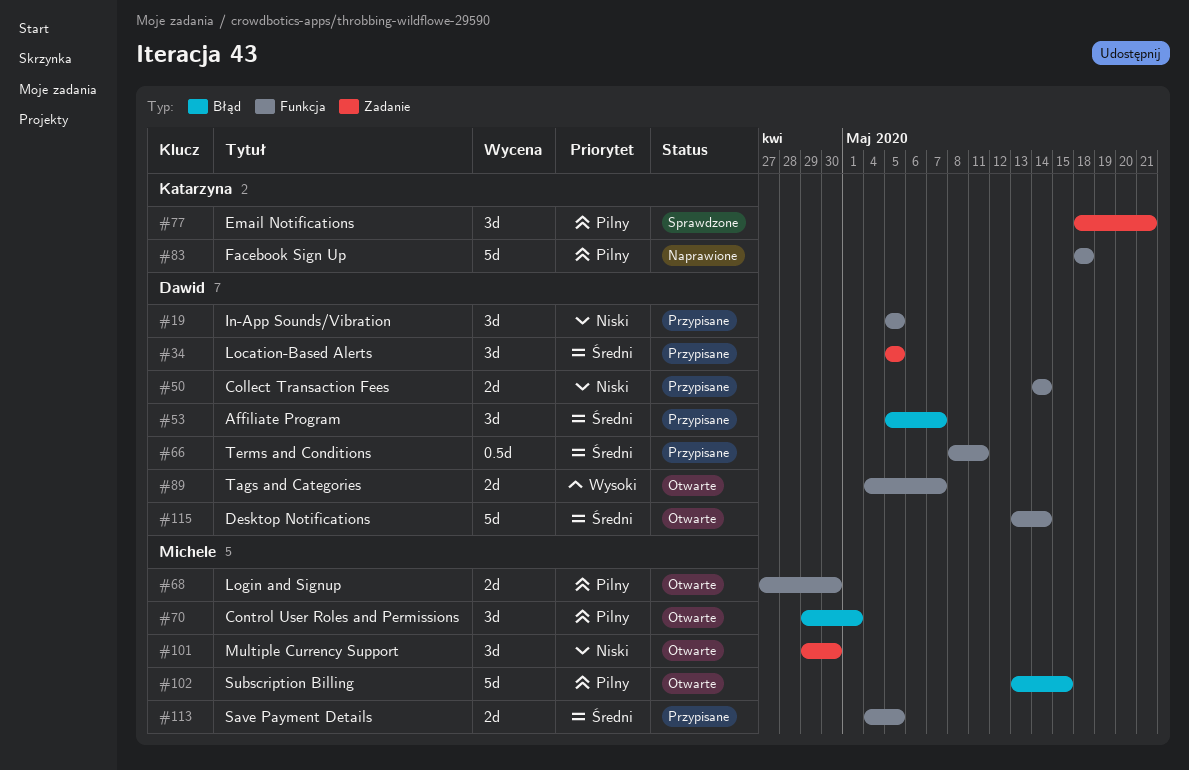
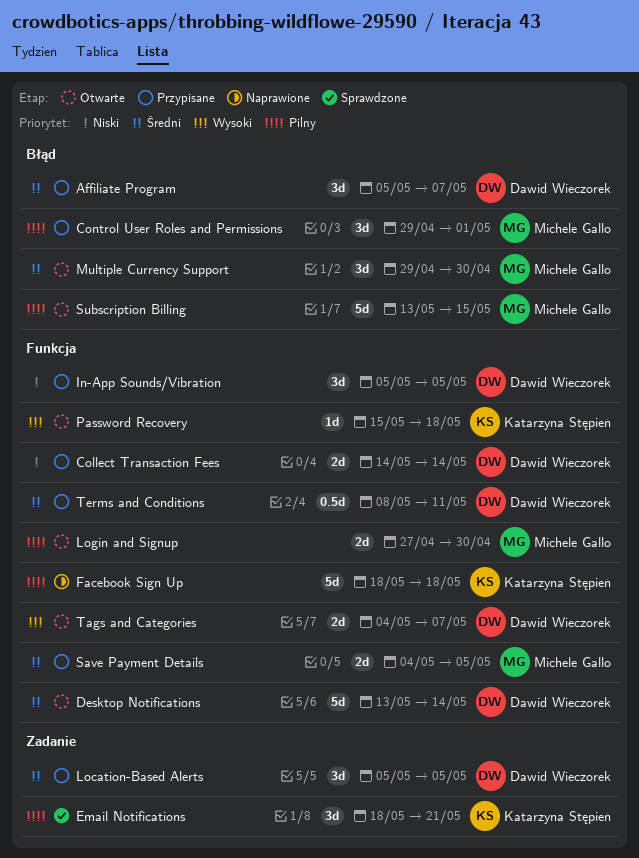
Control User Roles and Permissions, status: Otwarte -> Przypisane
Multiple Currency Support, priority: Niski -> Średni
Multiple Currency Support, label: Zadanie -> Błąd
Password Recovery: none -> present

